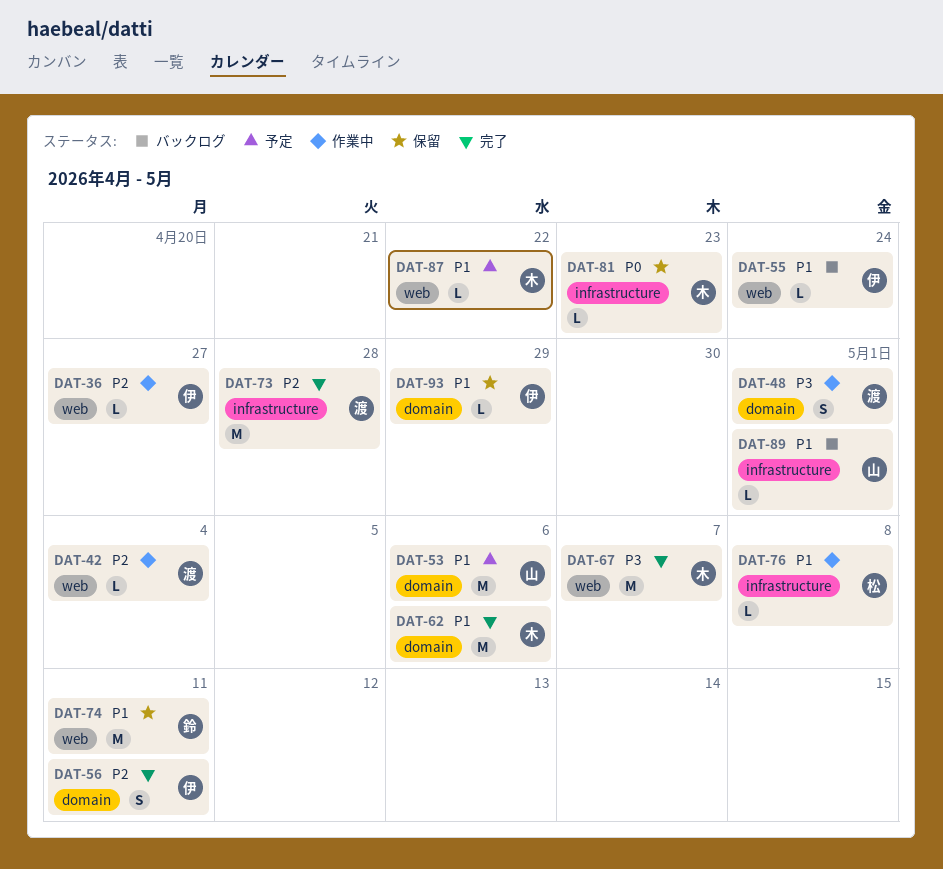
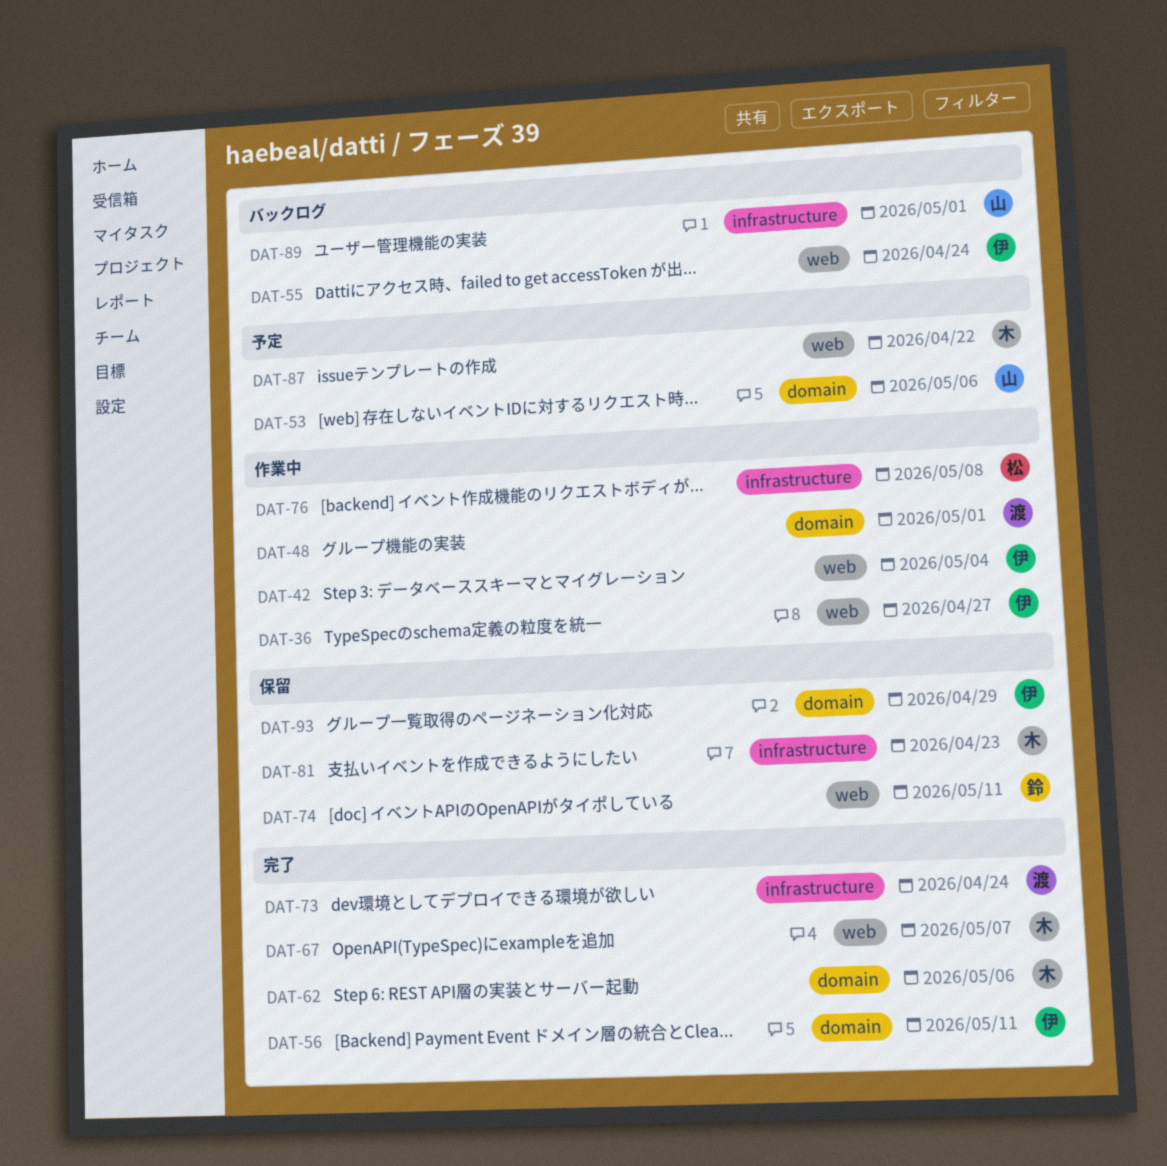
DAT-42, owner: 渡 -> 伊
DAT-73, due: Apr 28 -> Apr 24

